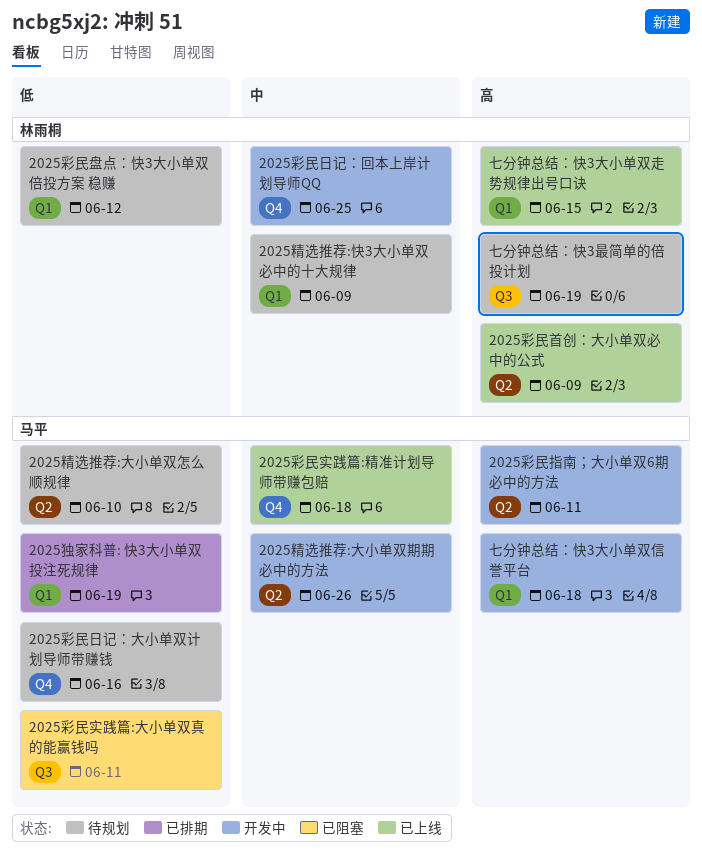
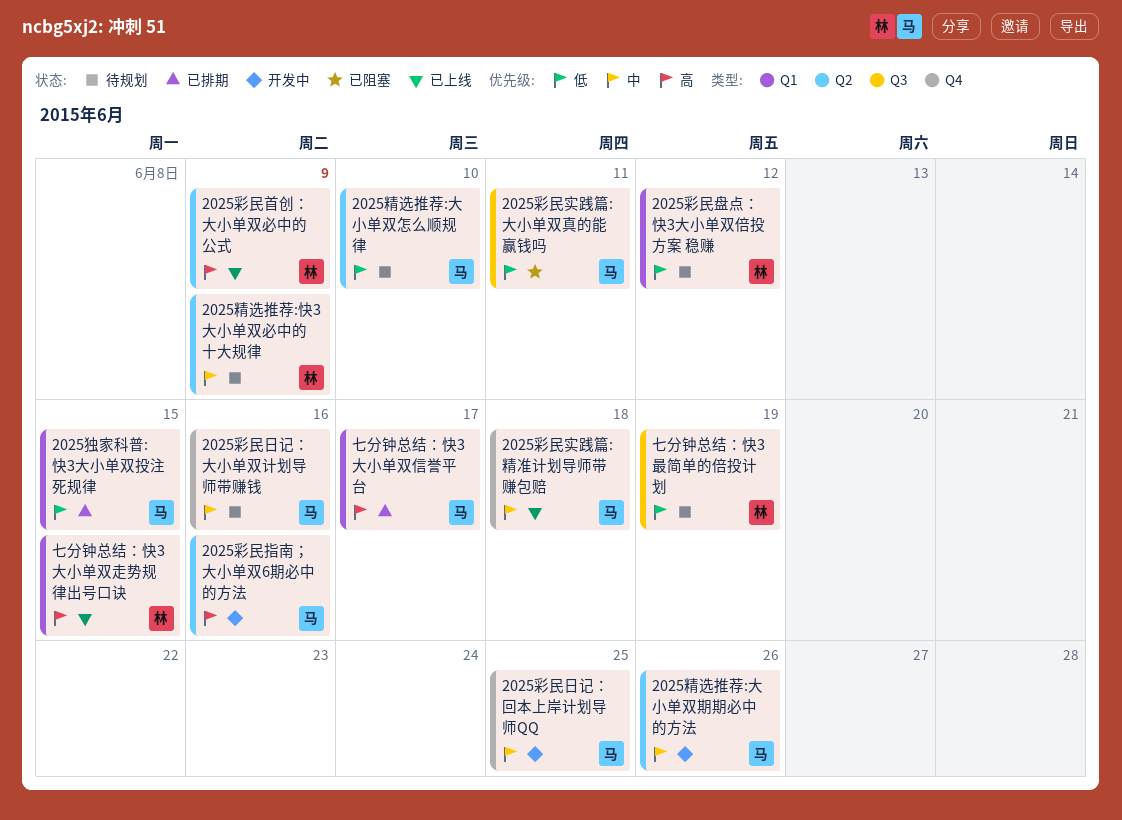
2025彩民指南；大小单双6期必中的方法, due: Jun 11 -> Jun 16
2025彩民日记：回本上岸计划导师QQ, owner: 林雨桐 -> 马平
2025彩民日记：大小单双计划导师带赚钱, priority: 低 -> 中
2025独家科普: 快3大小单双投注死规律, due: Jun 19 -> Jun 15
2025精选推荐:快3大小单双必中的十大规律, label: Q1 -> Q2
七分钟总结：快3大小单双信誉平台, status: 开发中 -> 已排期
七分钟总结：快3大小单双信誉平台, due: Jun 18 -> Jun 17
七分钟总结：快3最简单的倍投计划, priority: 高 -> 低

